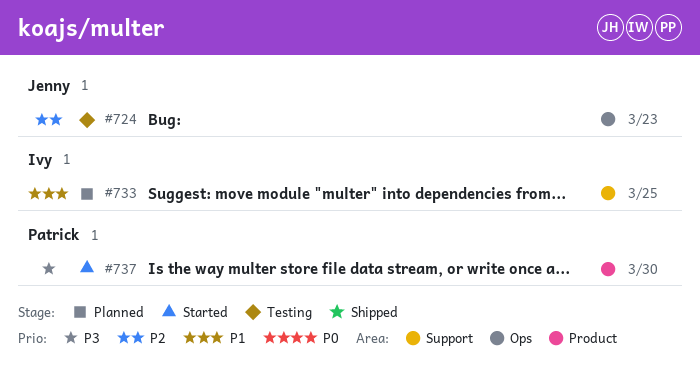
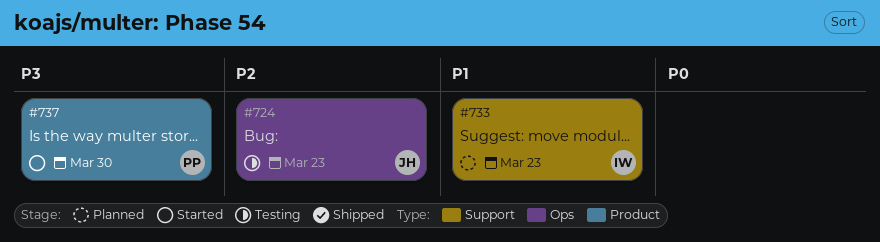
#733, due: Mar 25 -> Mar 23

